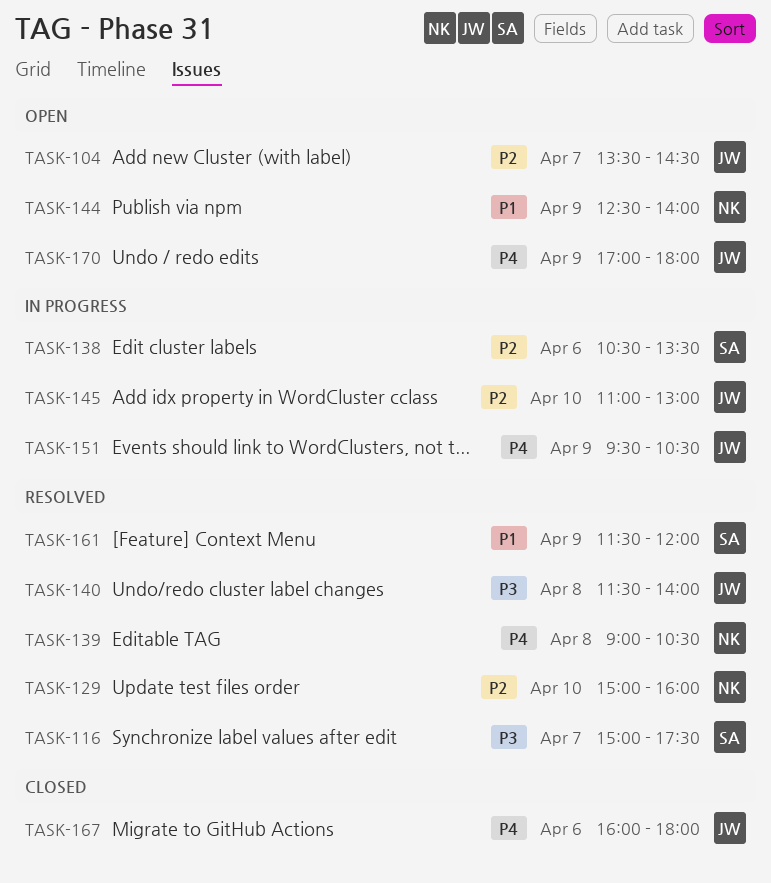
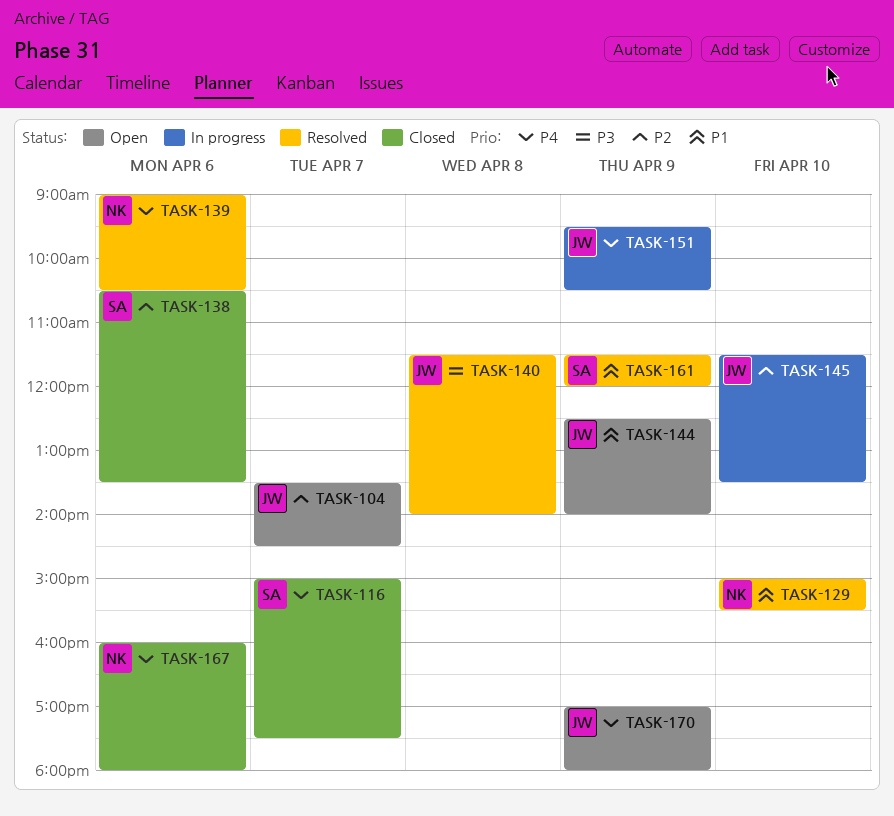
TASK-116, status: Resolved -> Closed
TASK-116, priority: P3 -> P4
TASK-129, priority: P2 -> P1
TASK-129, ends: 16:00 -> 15:30
TASK-138, status: In progress -> Closed
TASK-139, day: Apr 8 -> Apr 6
TASK-144, owner: NK -> JW
TASK-145, begins: 11:00 -> 11:30
TASK-145, ends: 13:00 -> 13:30
TASK-167, owner: JW -> NK

